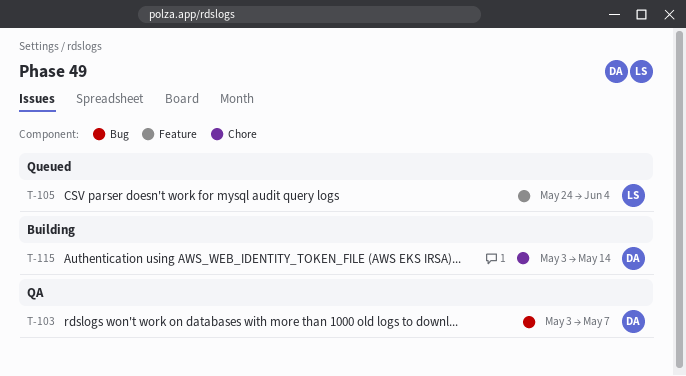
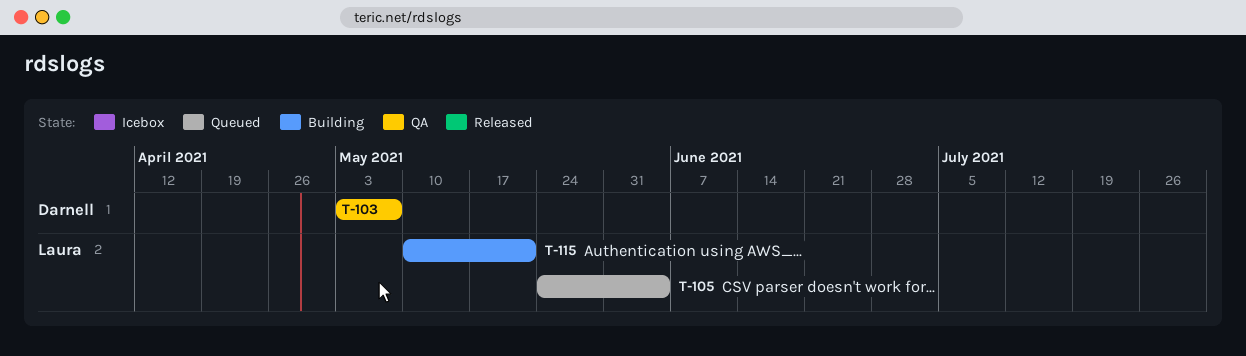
T-115, owner: Darnell -> Laura
T-115, start: May 3 -> May 10
T-115, due: May 14 -> May 21

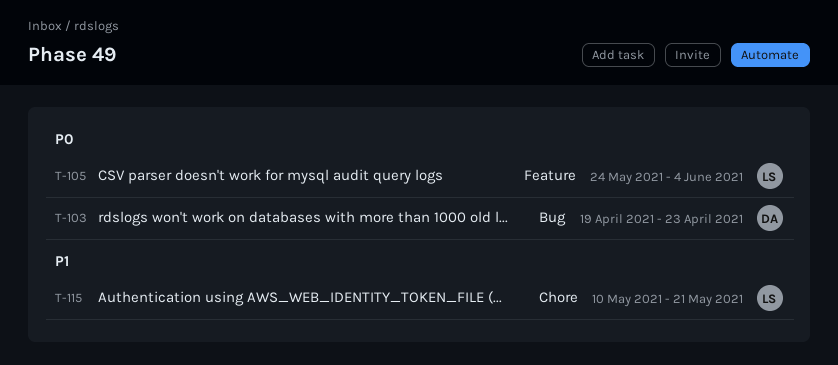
T-103, start: May 3 -> Apr 19
T-103, due: May 7 -> Apr 23

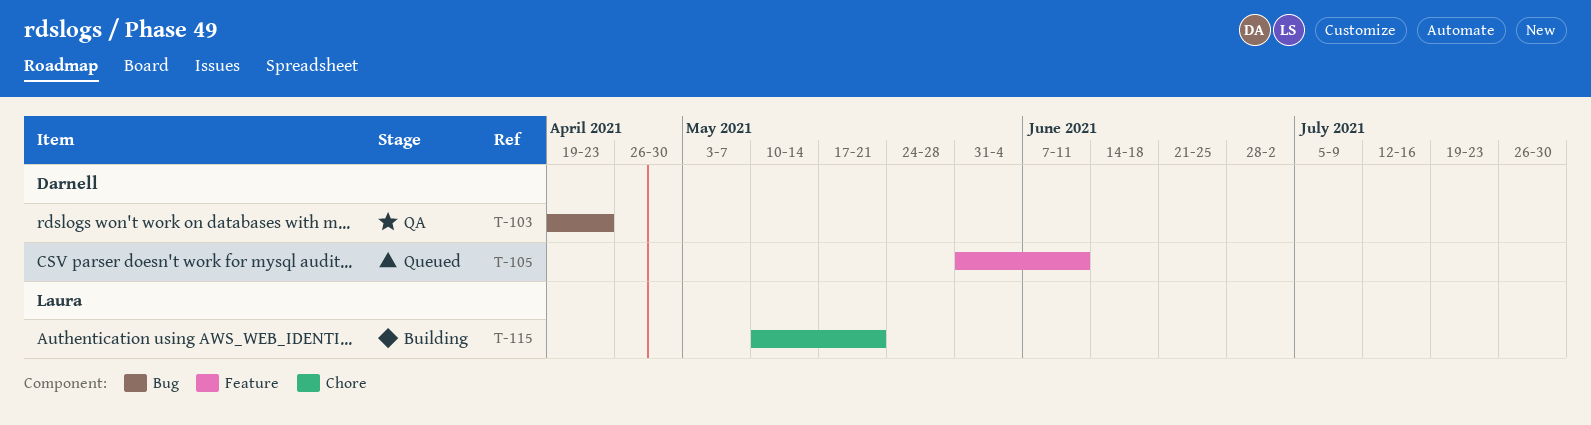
T-105, owner: Laura -> Darnell
T-105, start: May 24 -> May 31
T-105, due: Jun 4 -> Jun 11

